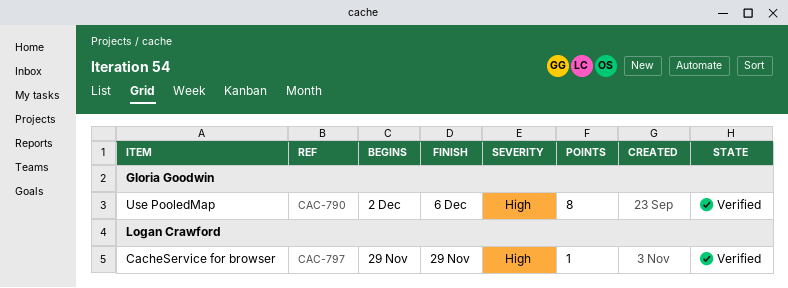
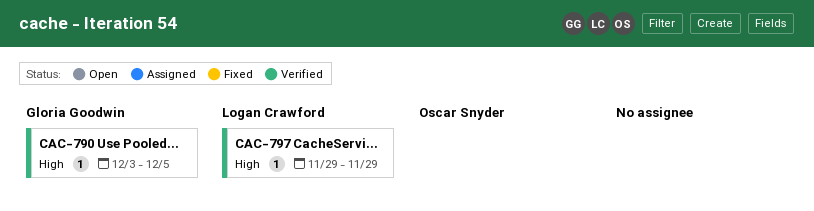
CAC-790, estimate: 8 -> 1
CAC-790, start: Dec 2 -> Dec 3
CAC-790, due: Dec 6 -> Dec 5

